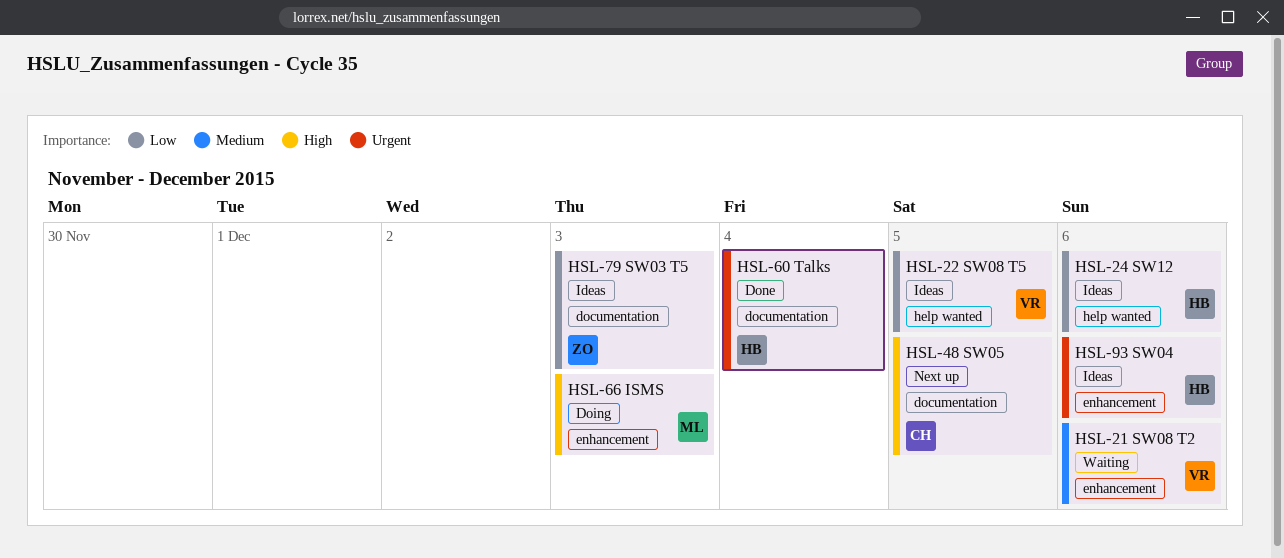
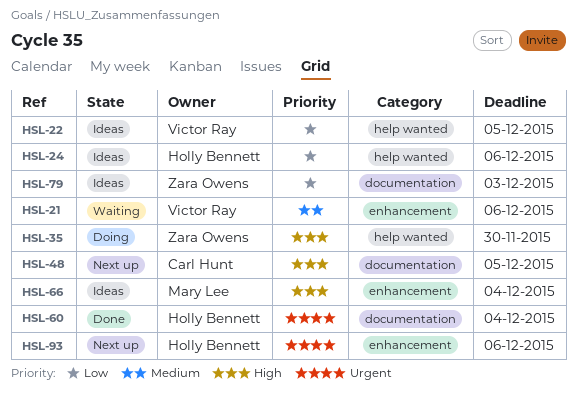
HSL-35: none -> present
HSL-66, status: Doing -> Ideas
HSL-66, due: Dec 3 -> Dec 4
HSL-93, status: Ideas -> Next up

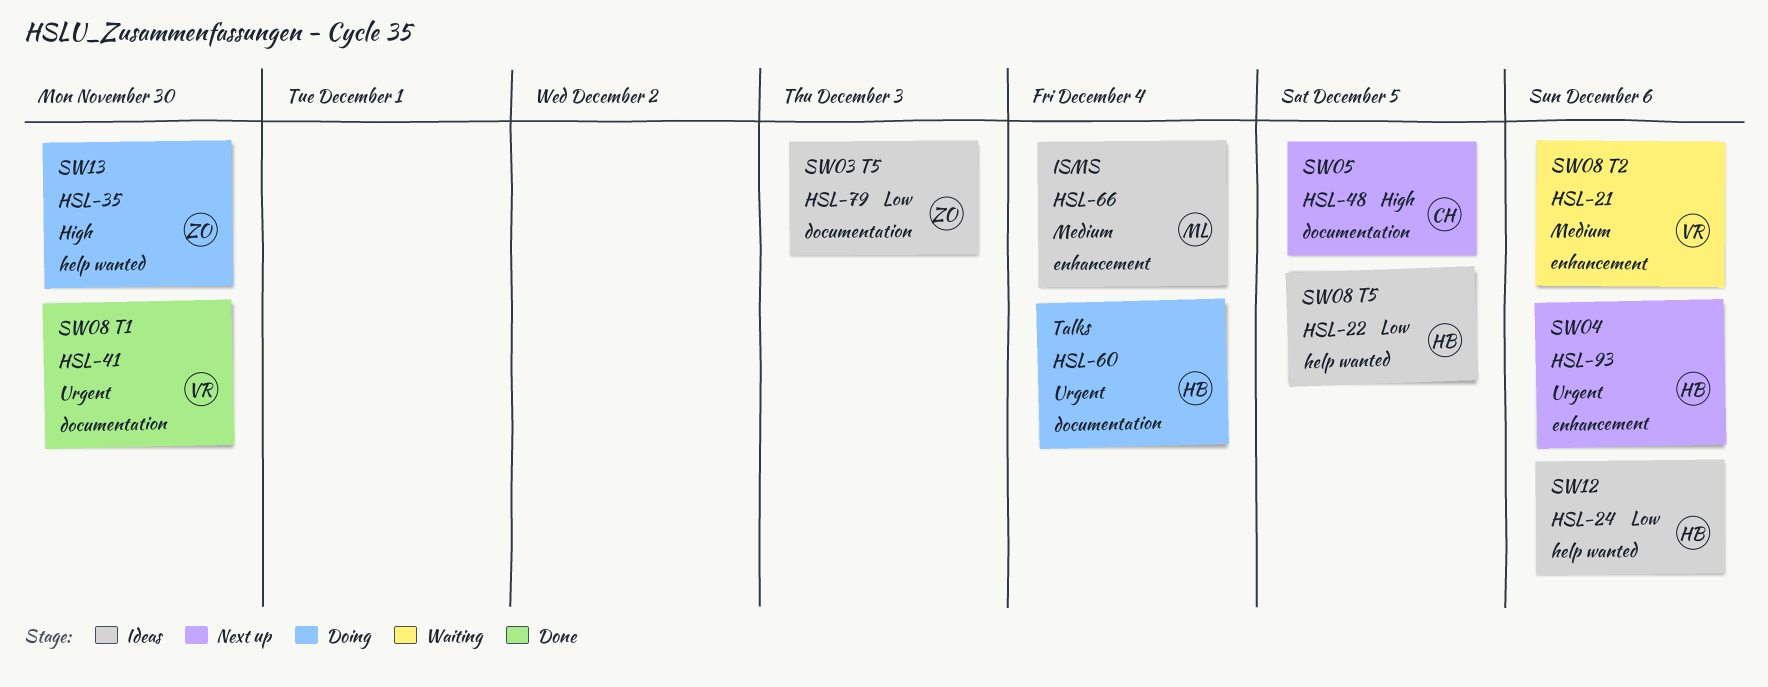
HSL-22, owner: Victor Ray -> Holly Bennett
HSL-41: none -> present
HSL-60, status: Done -> Doing
HSL-66, priority: High -> Medium

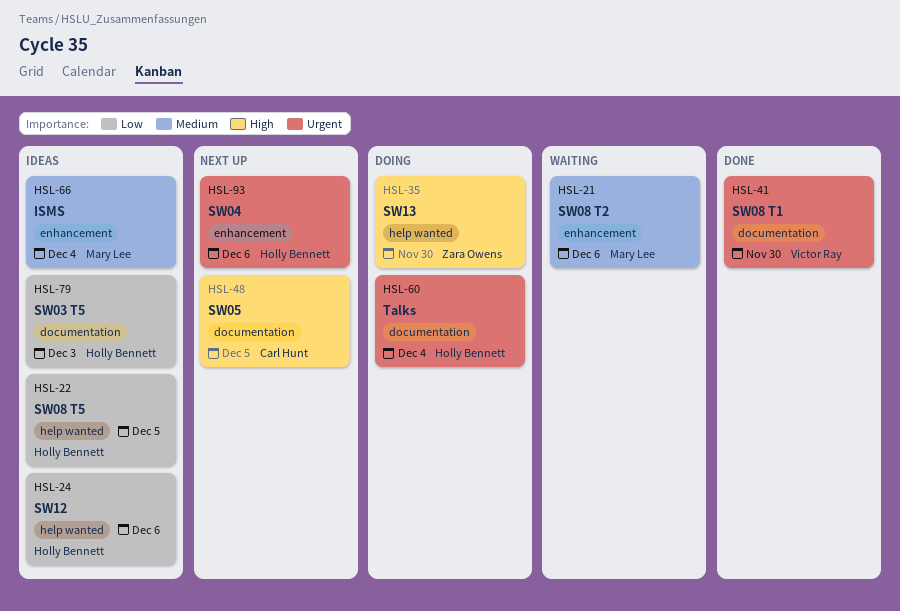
HSL-21, owner: Victor Ray -> Mary Lee
HSL-79, owner: Zara Owens -> Holly Bennett

